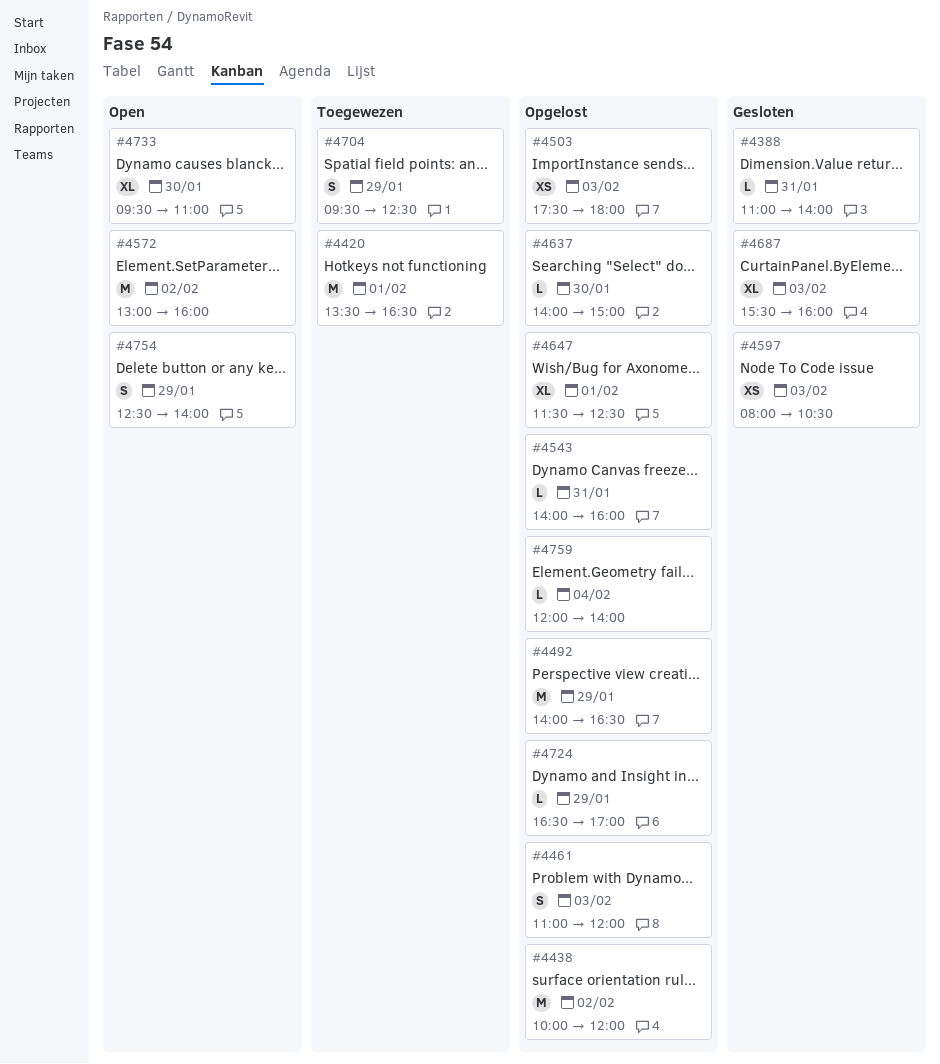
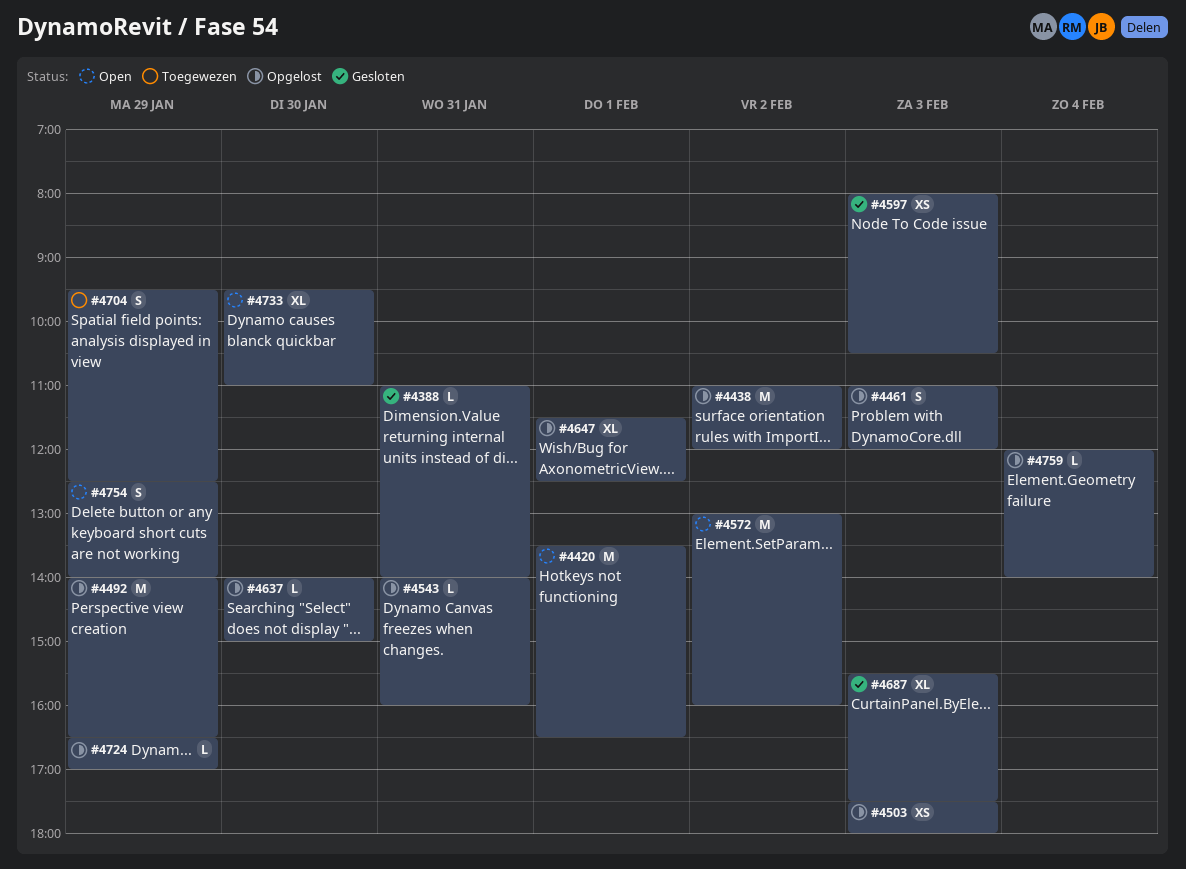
#4420, status: Toegewezen -> Open
#4438, begins: 10:00 -> 11:00
#4687, ends: 16:00 -> 17:30

